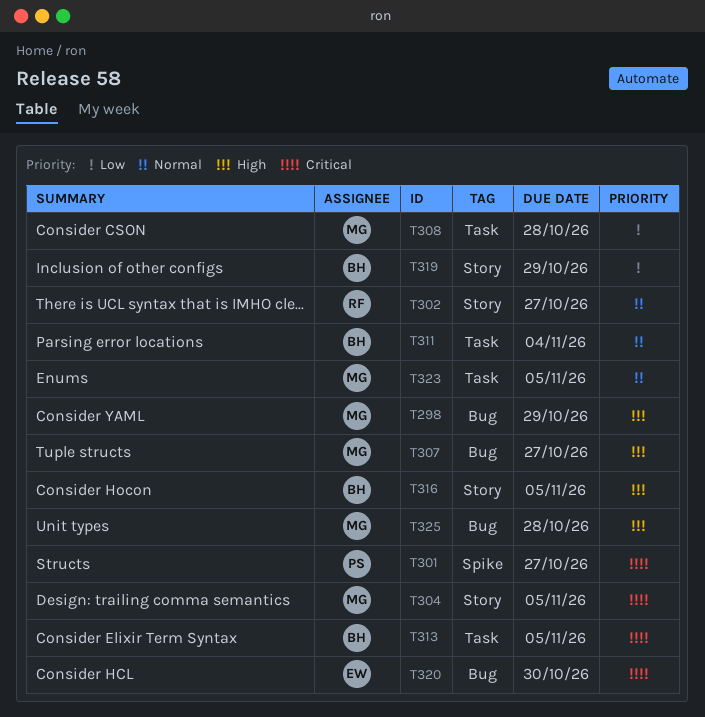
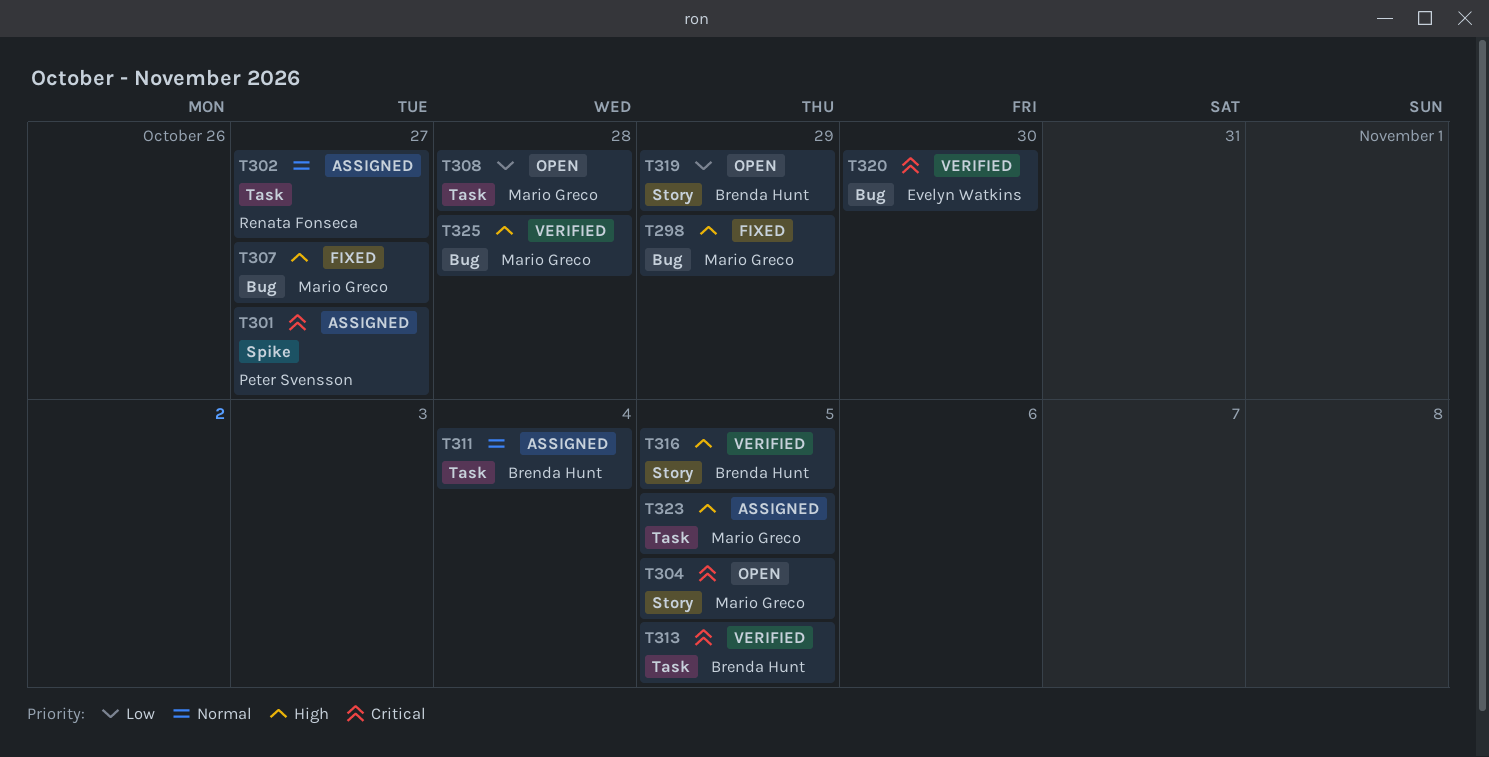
T302, label: Story -> Task
T323, priority: Normal -> High

